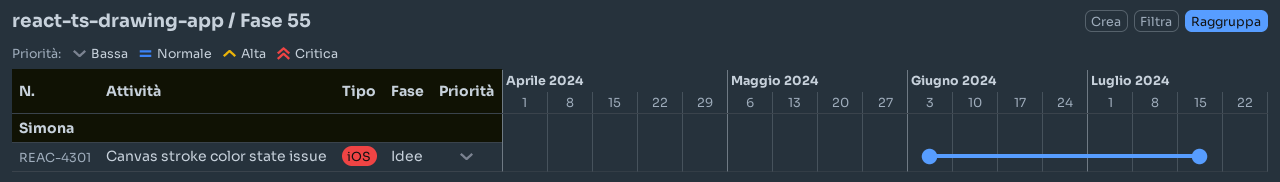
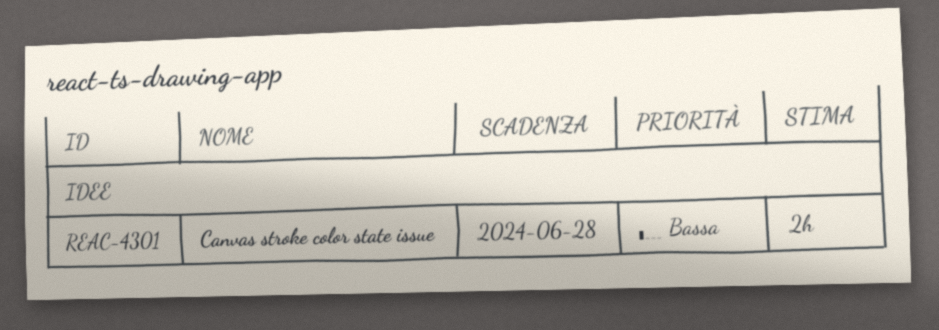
REAC-4301, due: Jul 19 -> Jun 28

